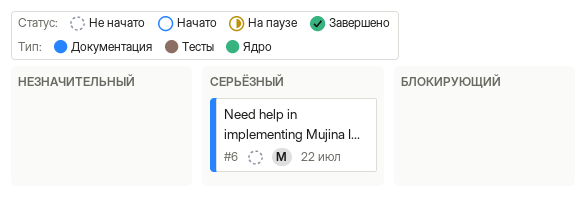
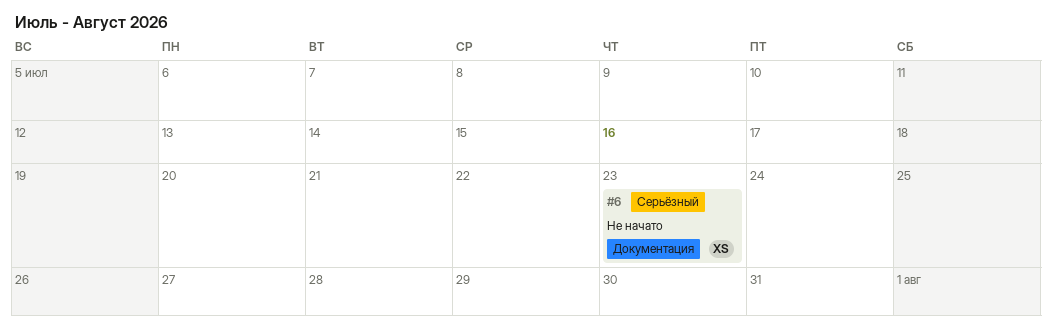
#6, estimate: M -> XS
#6, due: Jul 22 -> Jul 23

